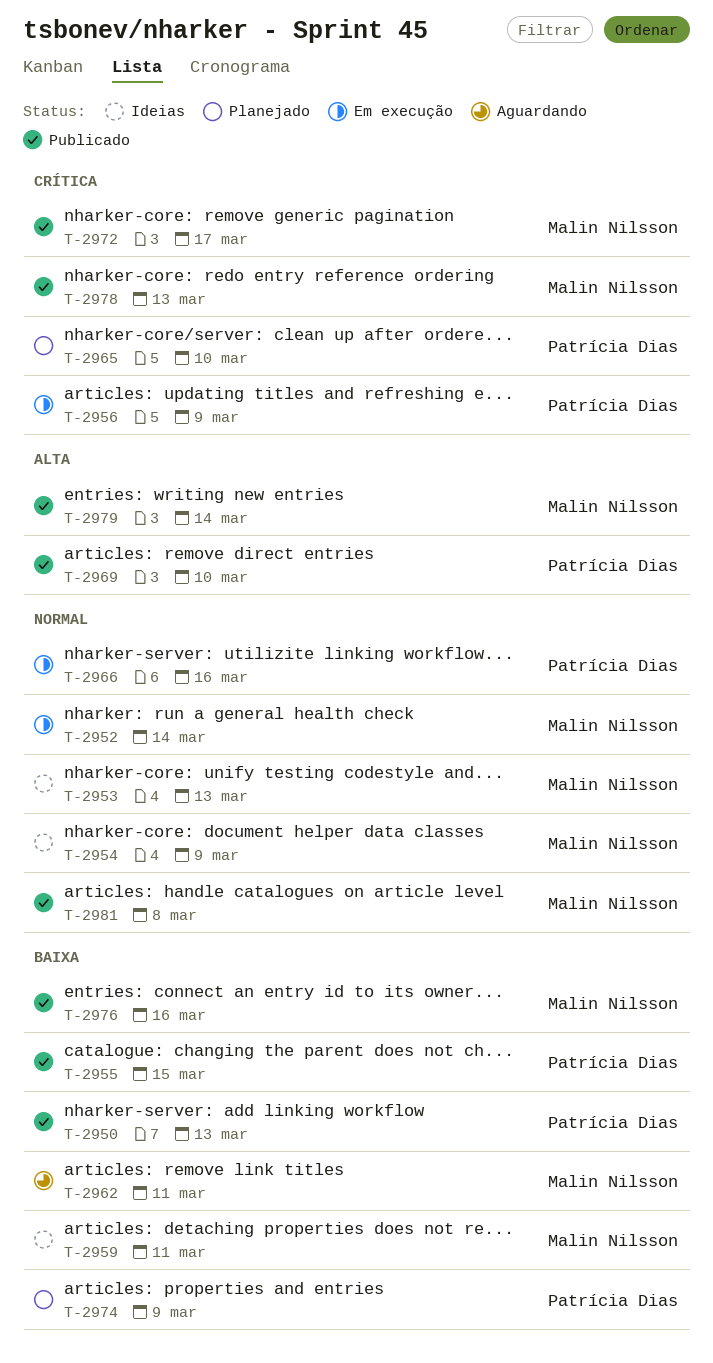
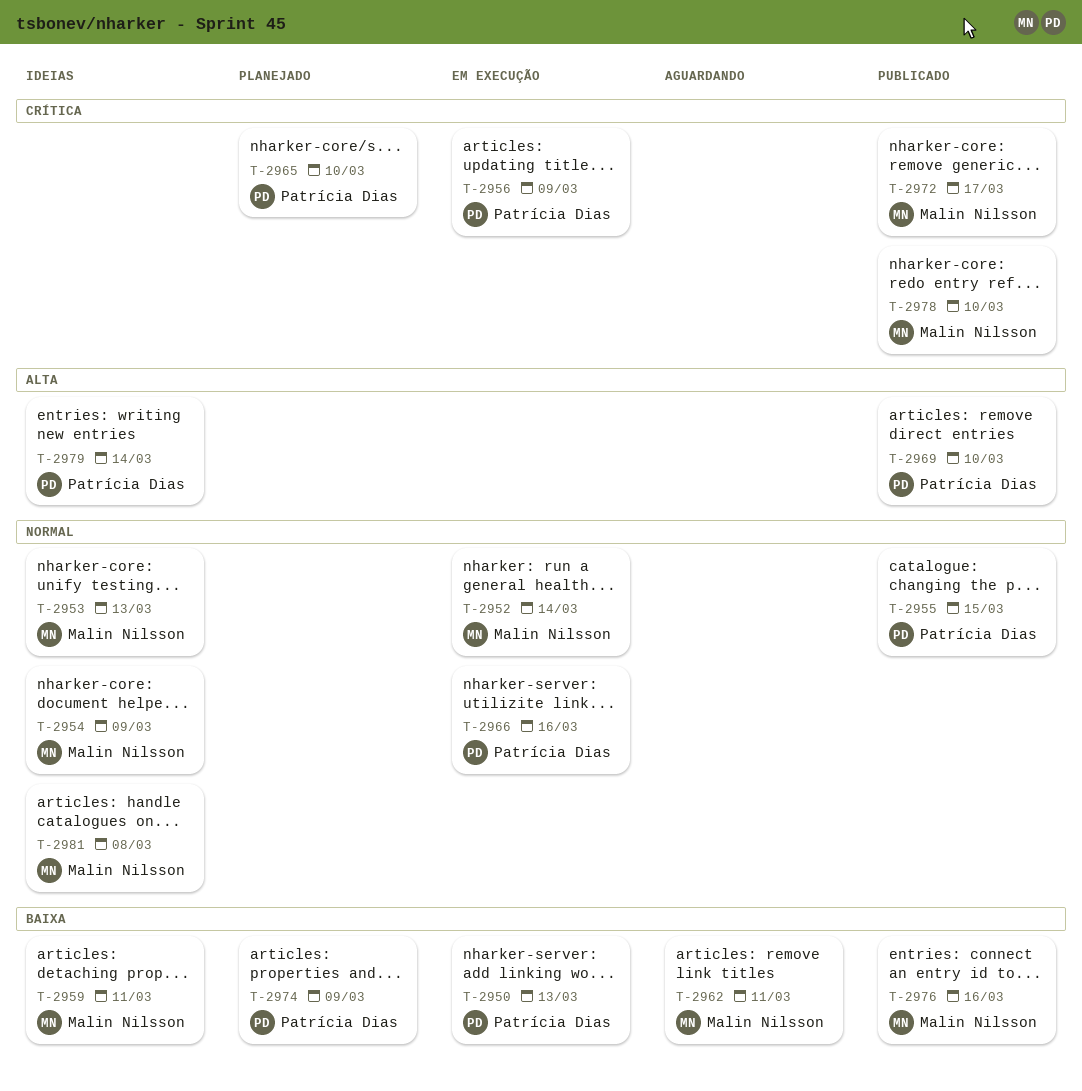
T-2950, status: Publicado -> Em execução
T-2955, priority: Baixa -> Normal
T-2978, due: Mar 13 -> Mar 10
T-2979, status: Publicado -> Ideias
T-2979, owner: Malin Nilsson -> Patrícia Dias
T-2981, status: Publicado -> Ideias

